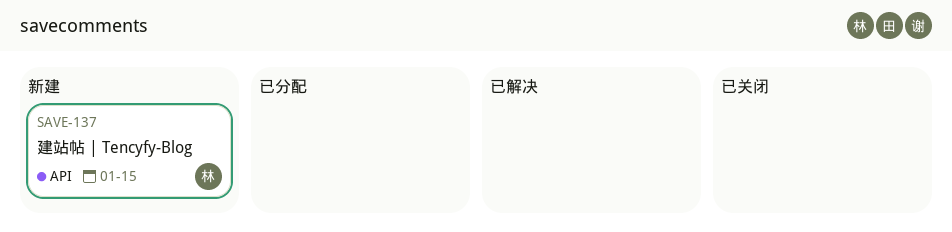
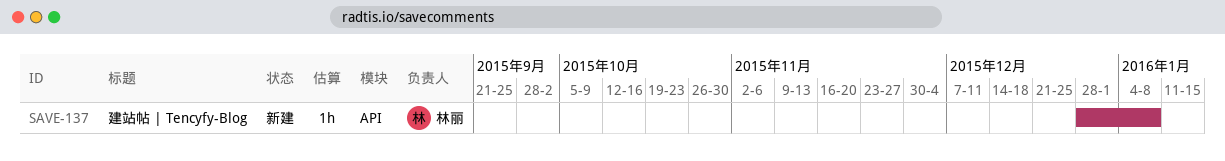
SAVE-137, due: Jan 15 -> Jan 8

